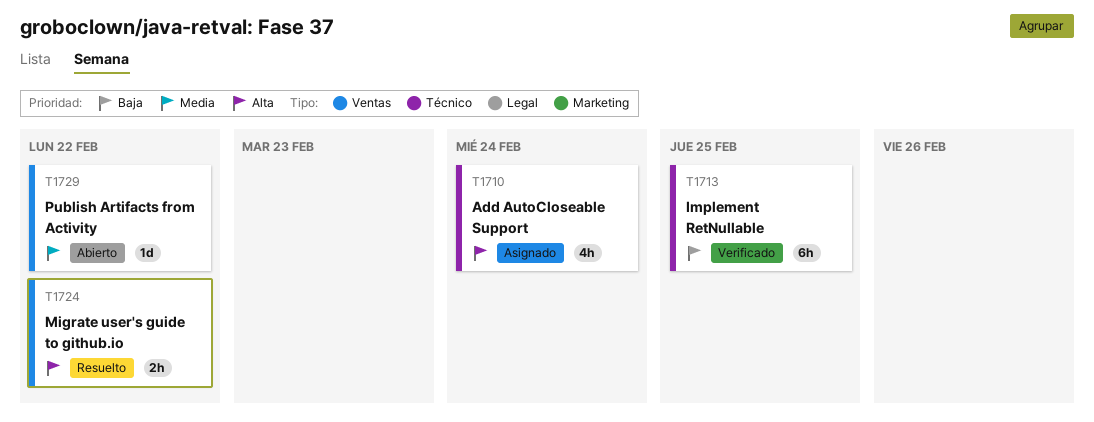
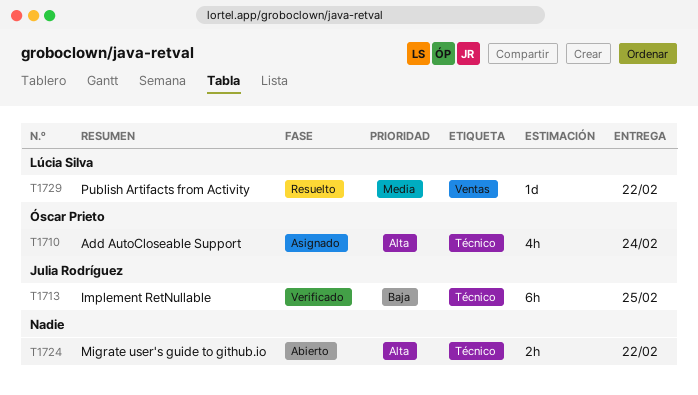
T1724, status: Resuelto -> Abierto
T1724, label: Ventas -> Técnico
T1729, status: Abierto -> Resuelto

